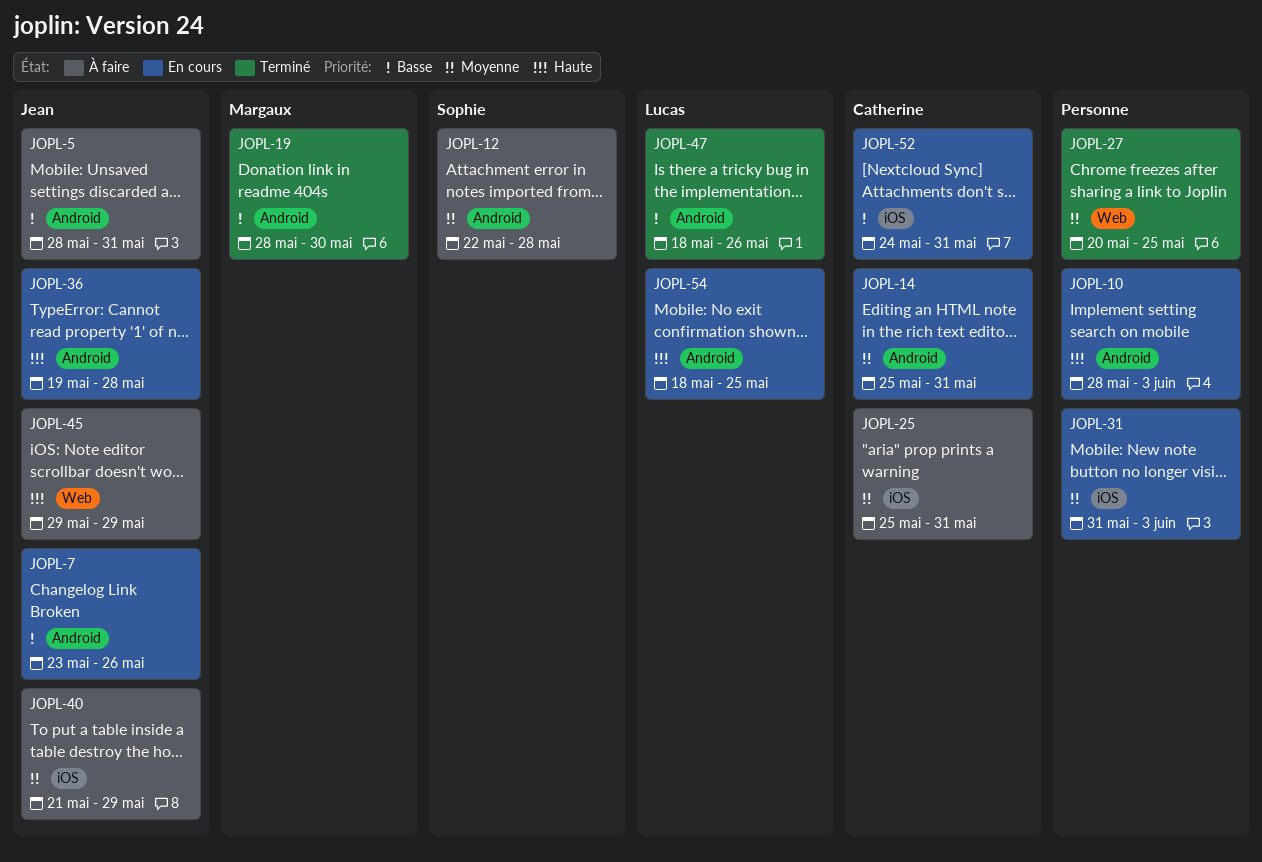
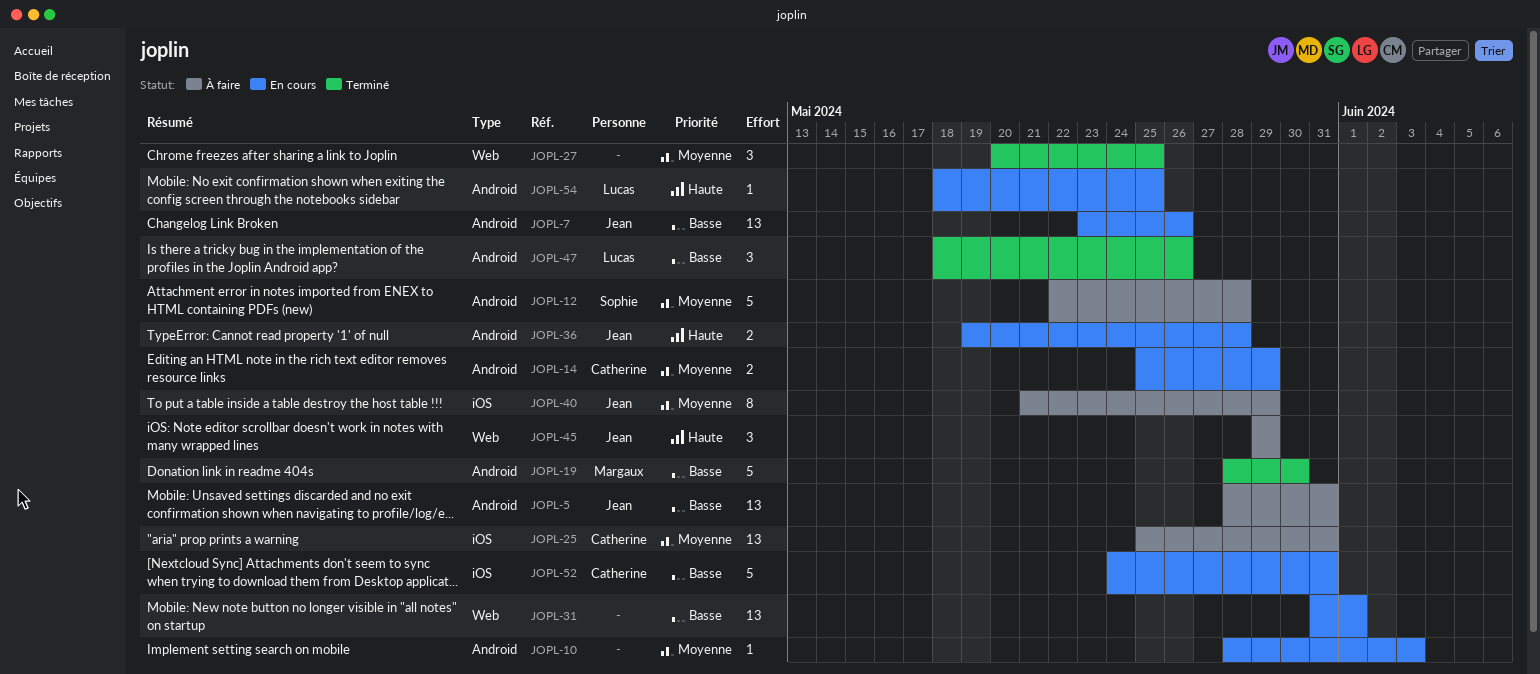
JOPL-10, priority: Haute -> Moyenne
JOPL-14, due: May 31 -> May 29
JOPL-31, priority: Moyenne -> Basse
JOPL-31, label: iOS -> Web
JOPL-31, due: Jun 3 -> Jun 1

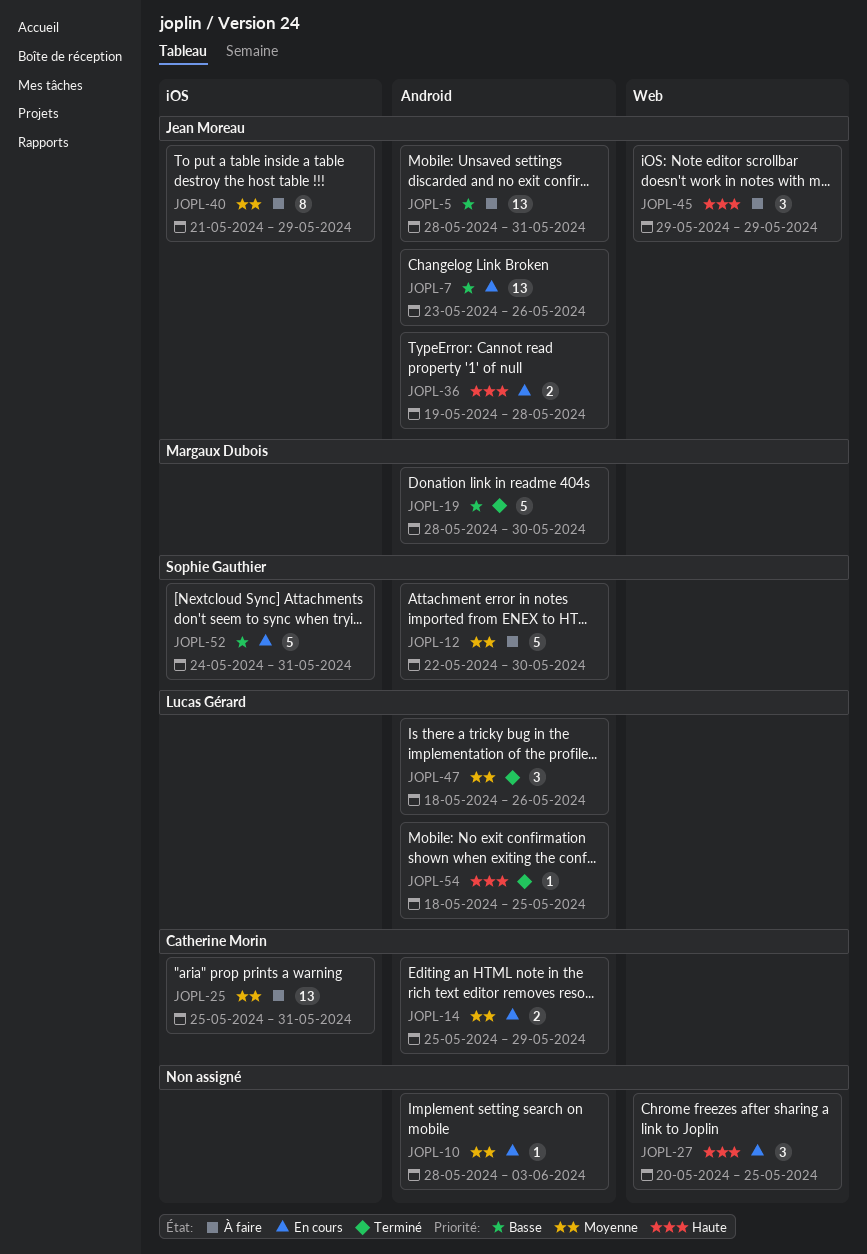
JOPL-12, due: May 28 -> May 30
JOPL-27, status: Terminé -> En cours
JOPL-27, priority: Moyenne -> Haute
JOPL-31: present -> none
JOPL-47, priority: Basse -> Moyenne
JOPL-52, owner: Catherine Morin -> Sophie Gauthier
JOPL-54, status: En cours -> Terminé

